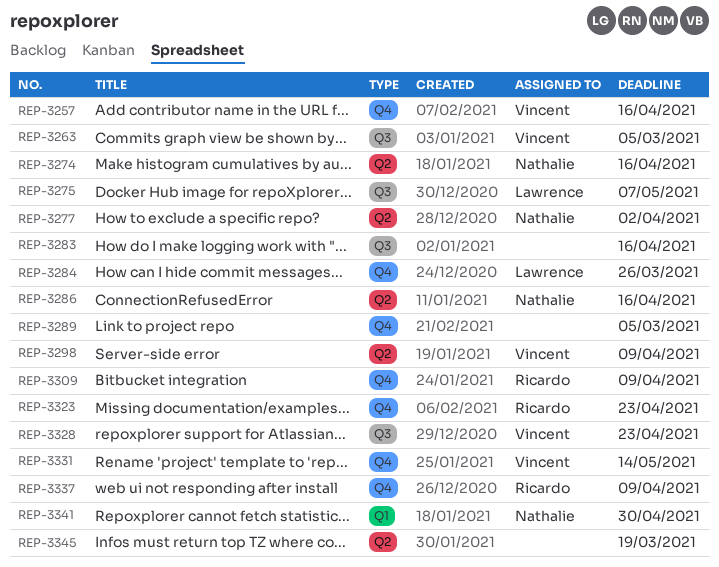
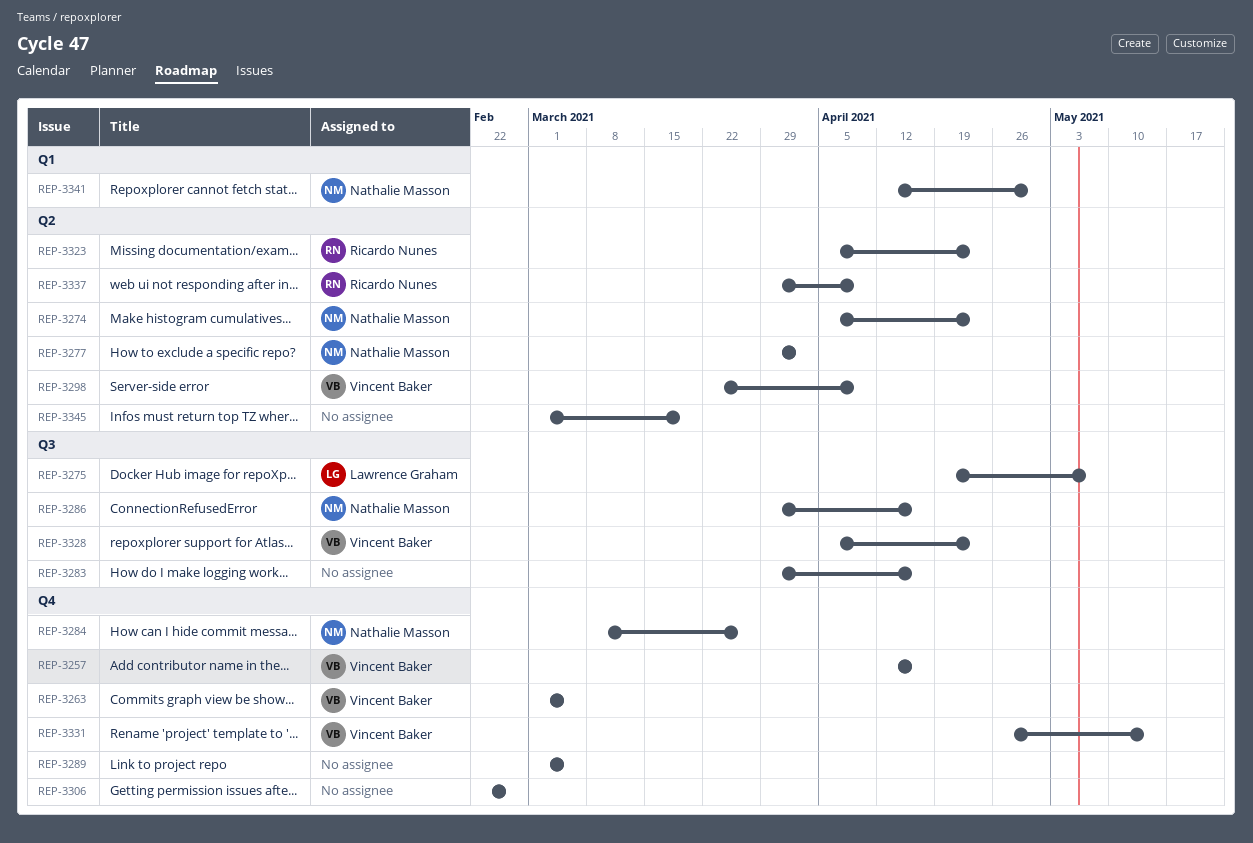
REP-3263, label: Q3 -> Q4
REP-3274, due: Apr 16 -> Apr 23
REP-3284, owner: Lawrence Graham -> Nathalie Masson
REP-3286, label: Q2 -> Q3
REP-3306: none -> present
REP-3309: present -> none
REP-3323, label: Q4 -> Q2
REP-3337, label: Q4 -> Q2

